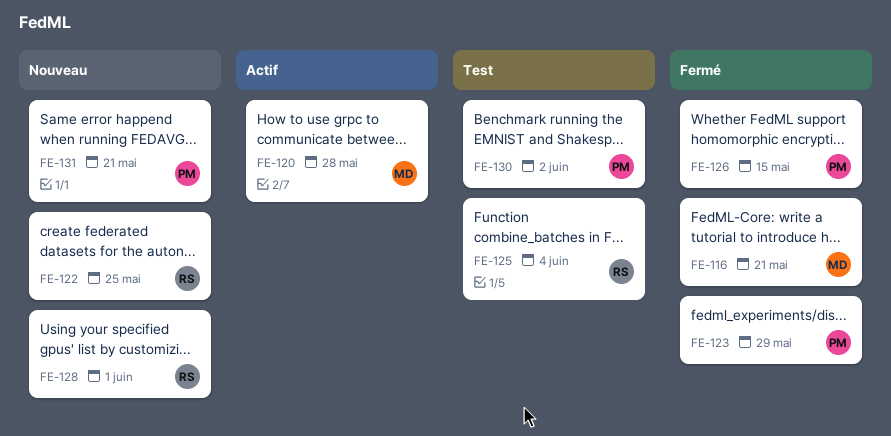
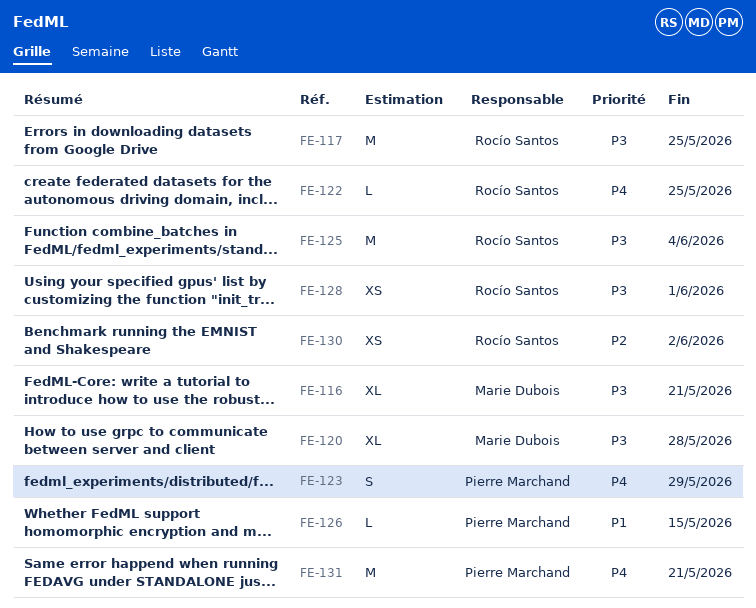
FE-117: none -> present
FE-130, owner: Pierre Marchand -> Rocío Santos

